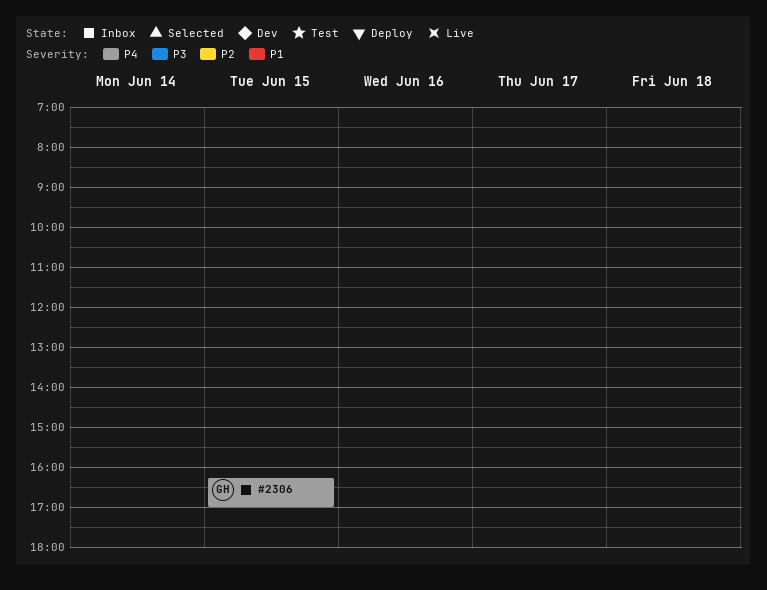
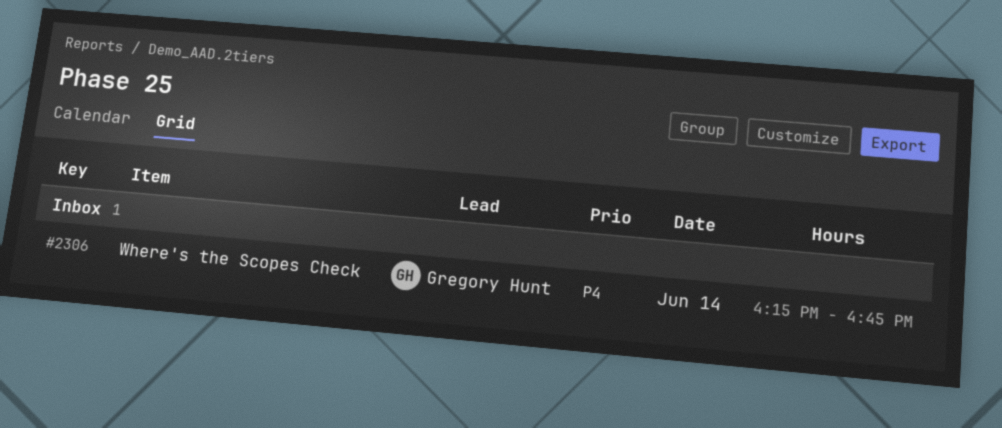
#2306, day: Jun 15 -> Jun 14
#2306, ends: 17:00 -> 16:45

